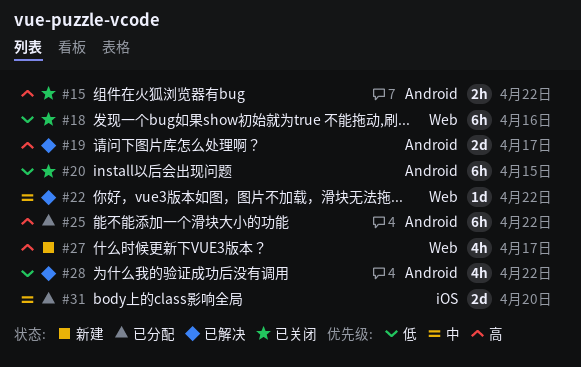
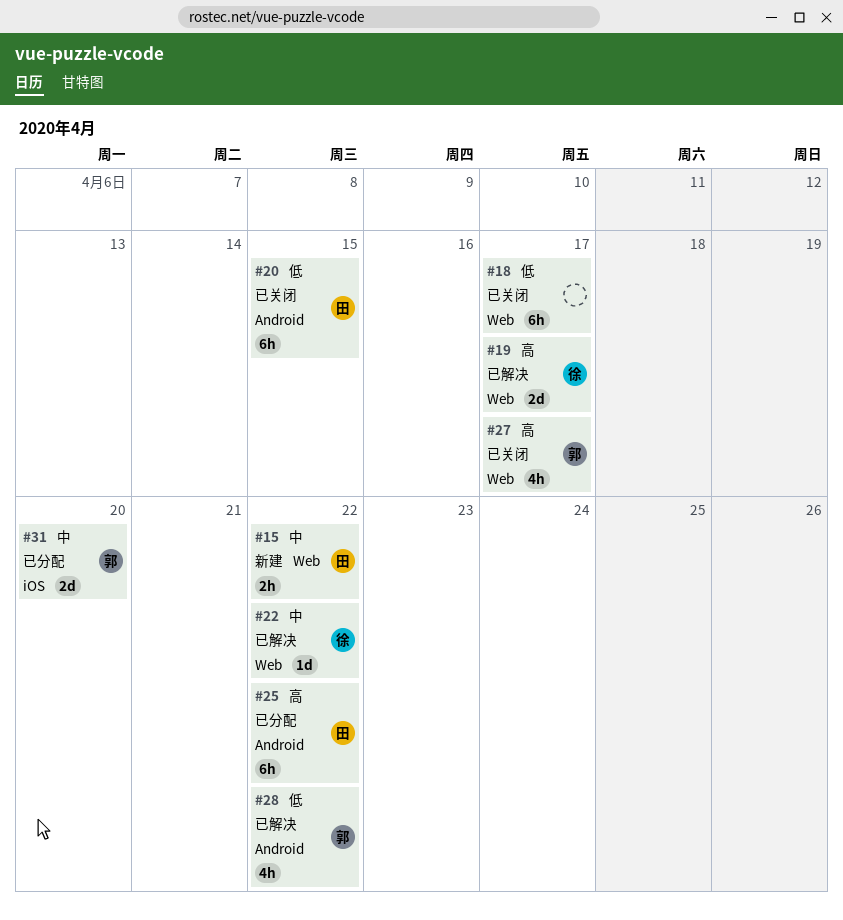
#15, status: 已关闭 -> 新建
#15, priority: 高 -> 中
#15, label: Android -> Web
#18, due: Apr 16 -> Apr 17
#19, label: Android -> Web
#27, status: 新建 -> 已关闭

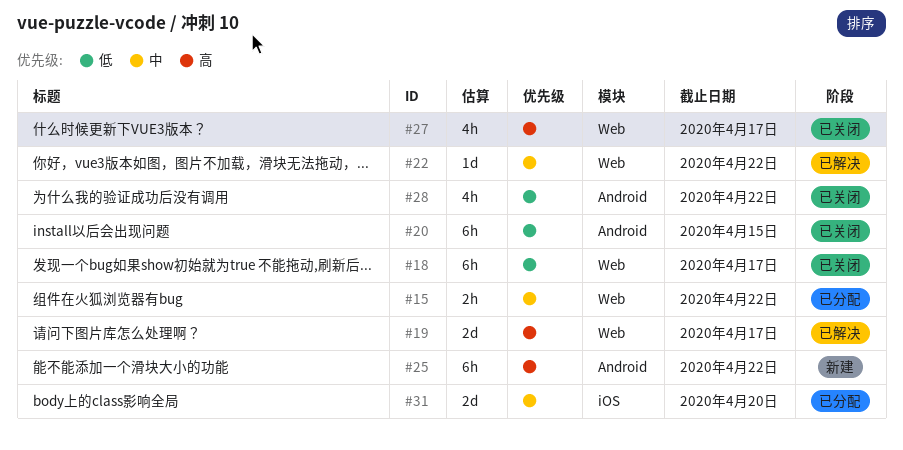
#15, status: 新建 -> 已分配
#25, status: 已分配 -> 新建
#28, status: 已解决 -> 已关闭

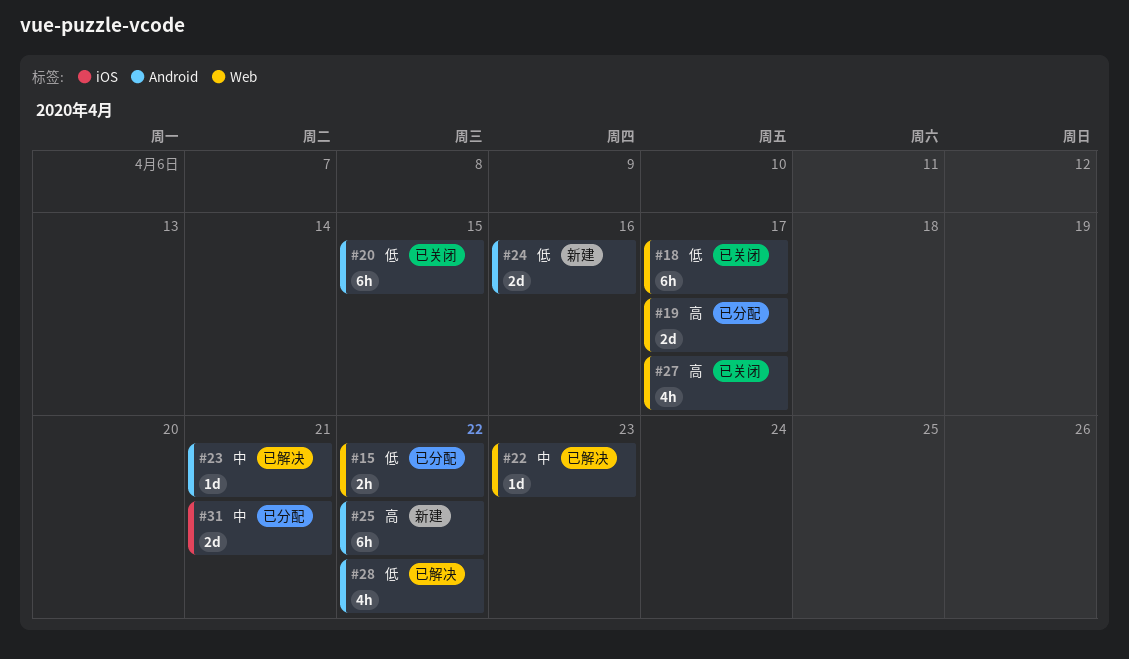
#15, priority: 中 -> 低
#19, status: 已解决 -> 已分配
#22, due: Apr 22 -> Apr 23
#23: none -> present
#24: none -> present
#28, status: 已关闭 -> 已解决
#31, due: Apr 20 -> Apr 21

